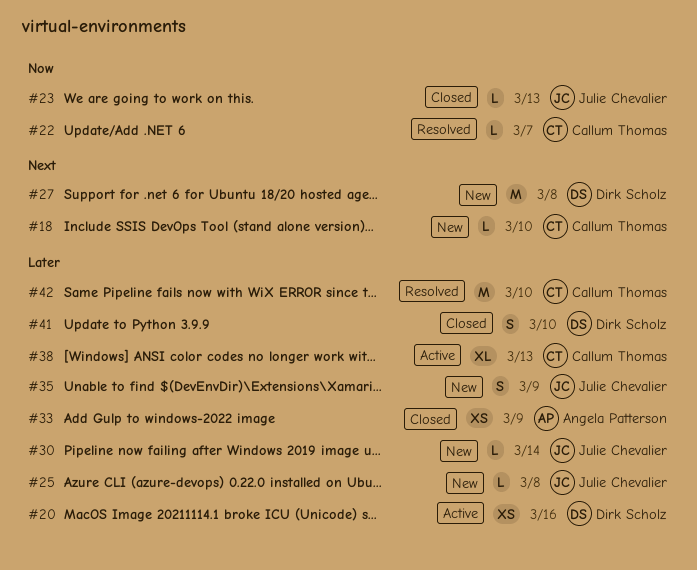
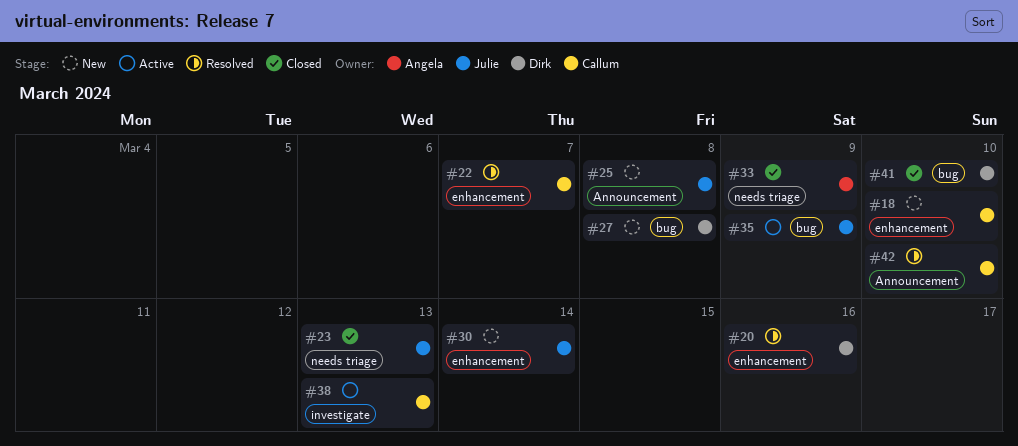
#20, status: Active -> Resolved
#35, status: New -> Active

